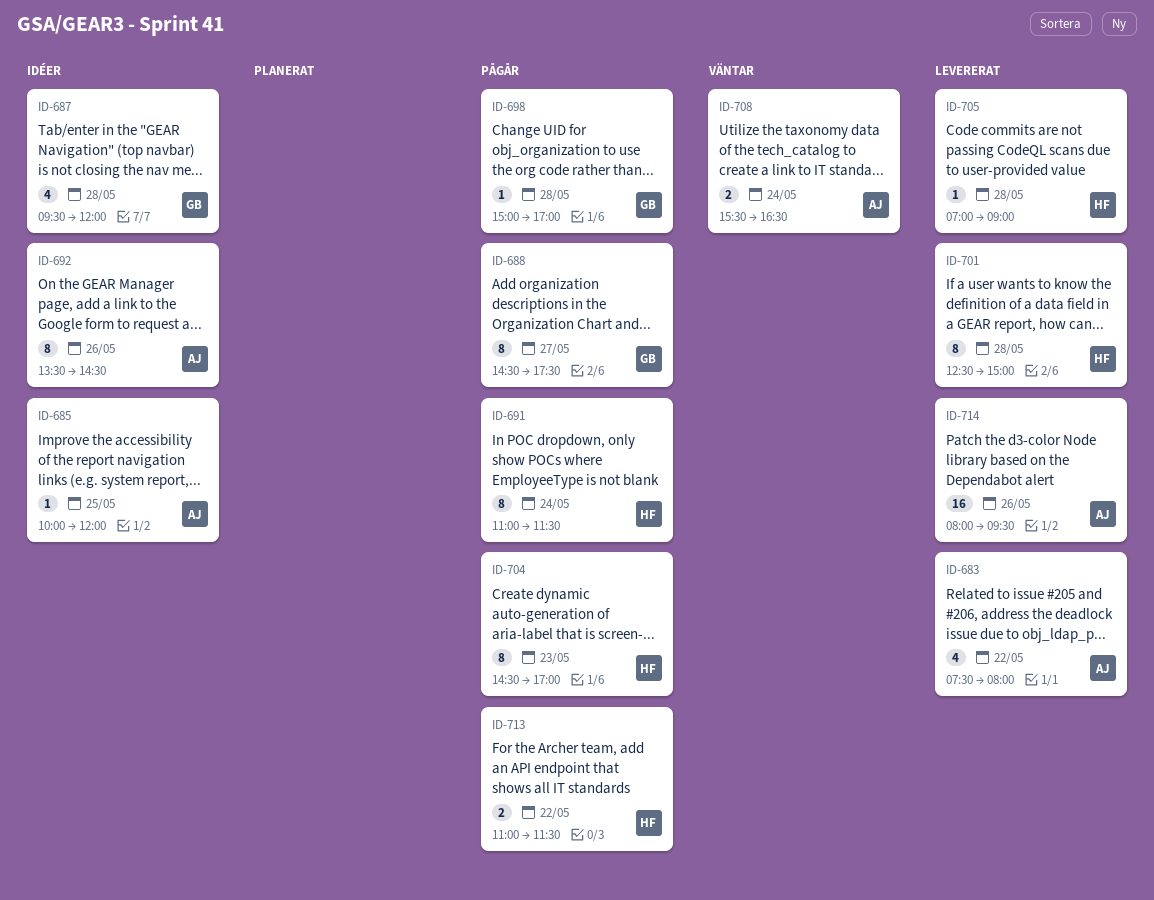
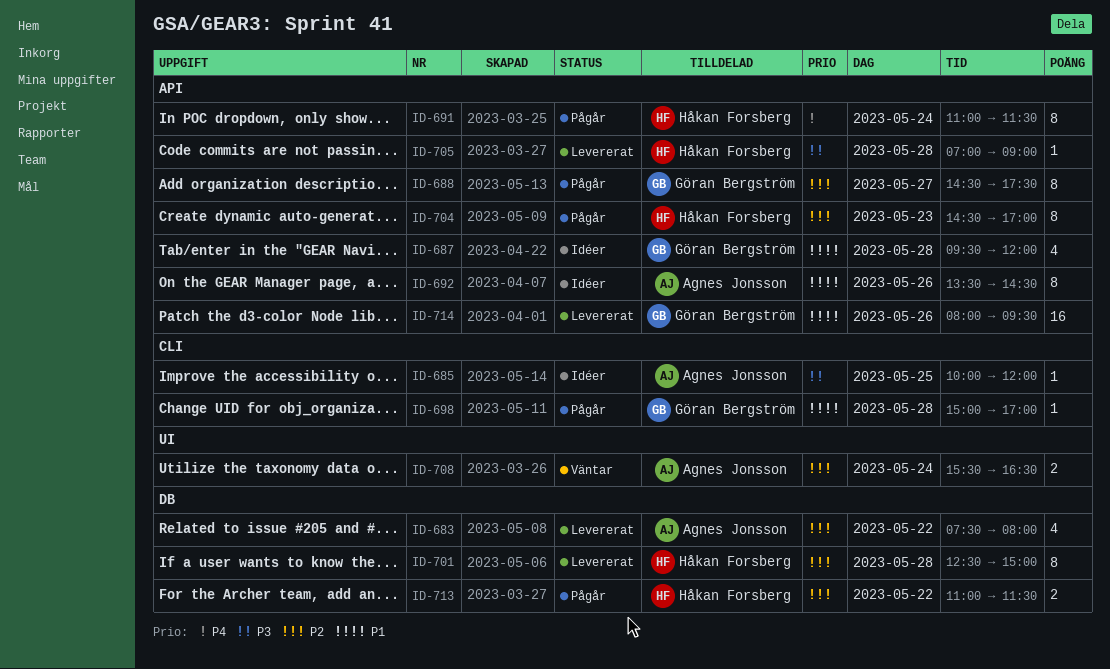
ID-714, owner: Agnes Jonsson -> Göran Bergström

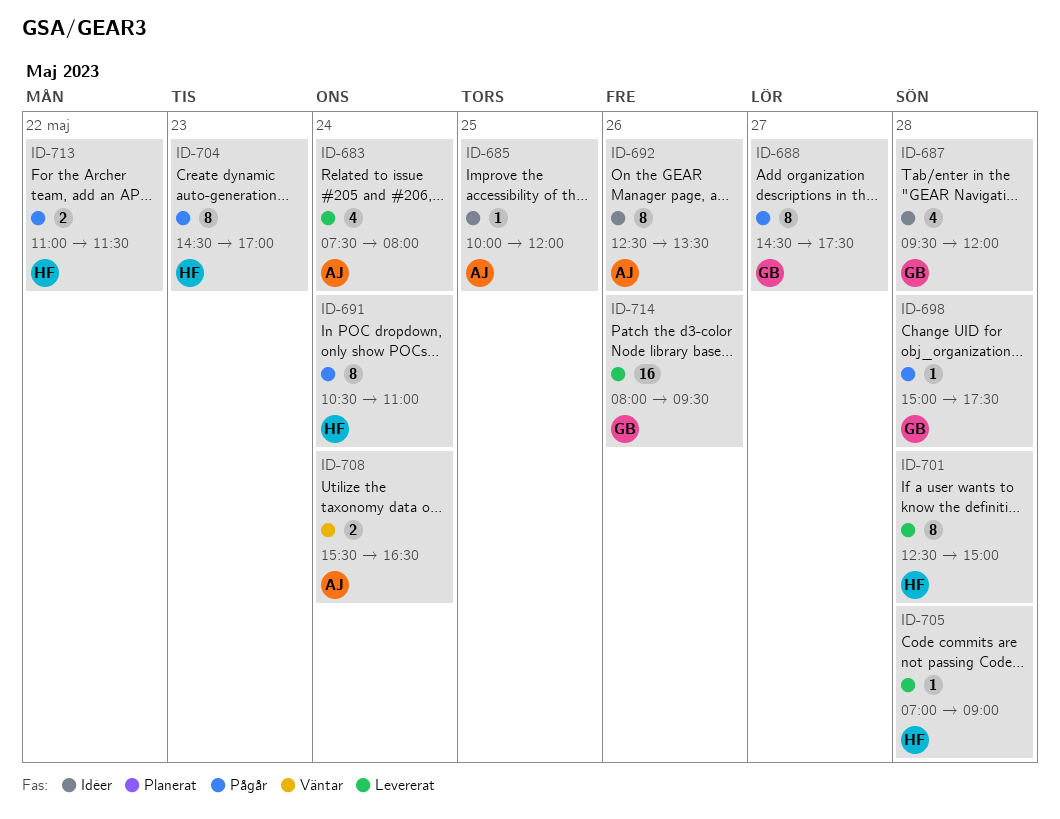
ID-683, day: May 22 -> May 24
ID-691, begins: 11:00 -> 10:30
ID-691, ends: 11:30 -> 11:00
ID-692, begins: 13:30 -> 12:30
ID-692, ends: 14:30 -> 13:30
ID-698, ends: 17:00 -> 17:30

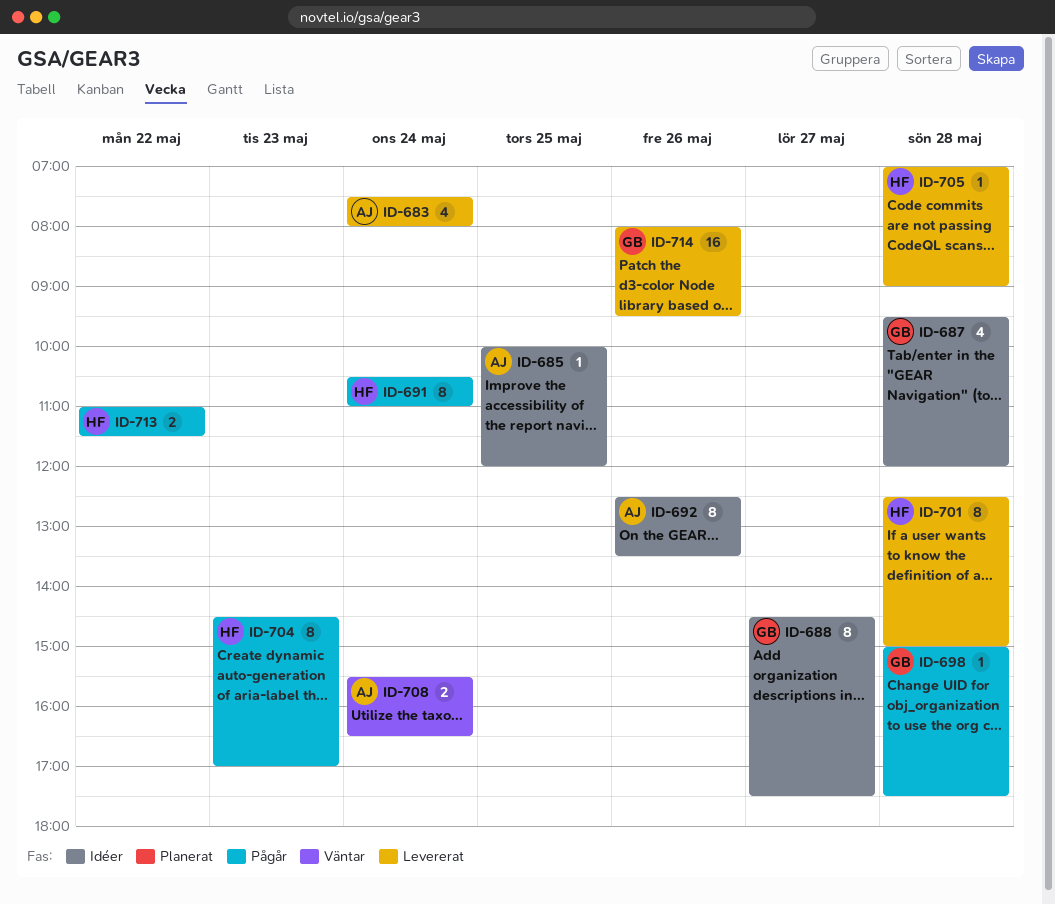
ID-688, status: Pågår -> Idéer

